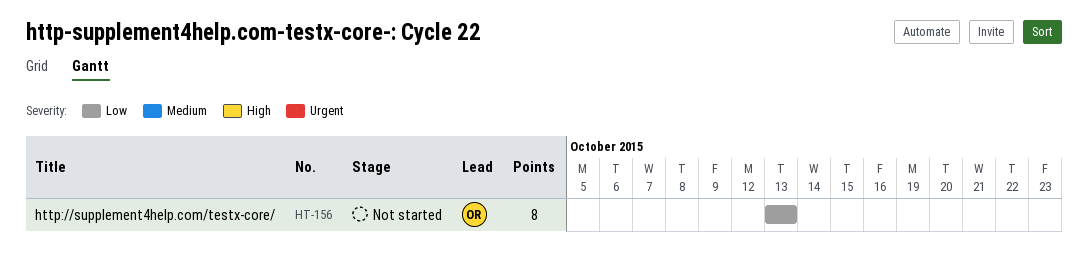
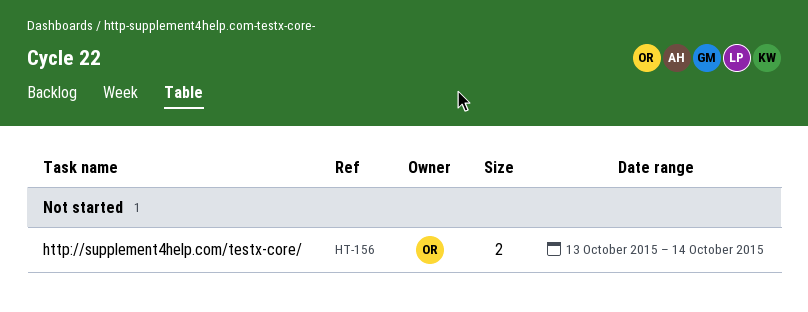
HT-156, estimate: 8 -> 2
HT-156, due: Oct 13 -> Oct 14

